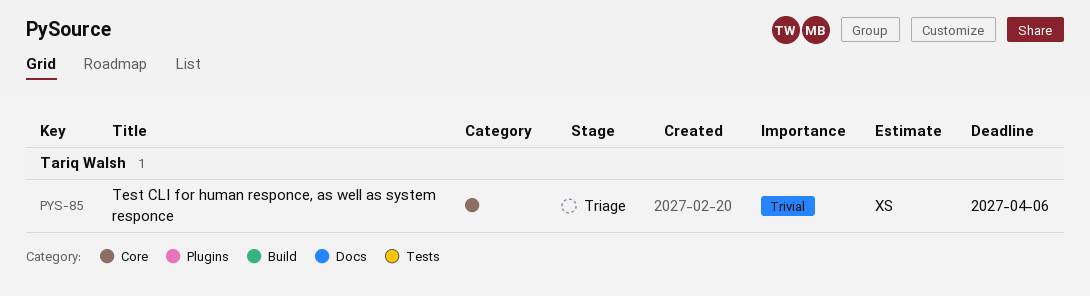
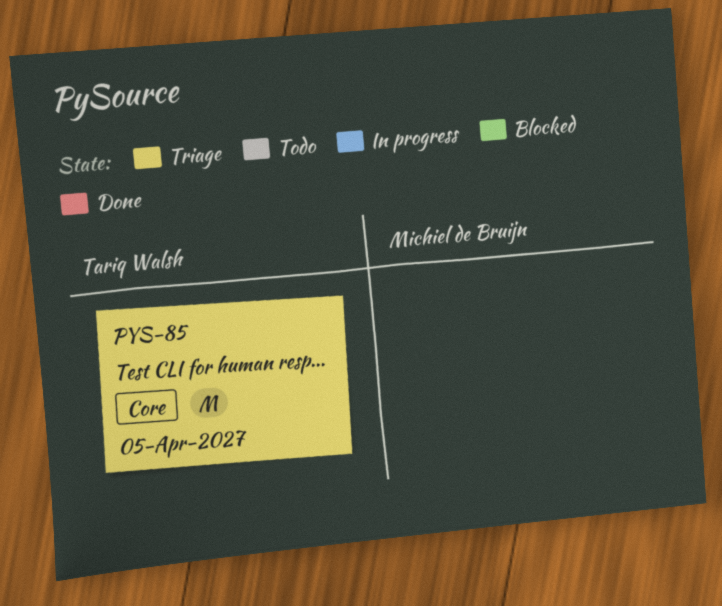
PYS-85, estimate: XS -> M
PYS-85, due: Apr 6 -> Apr 5

